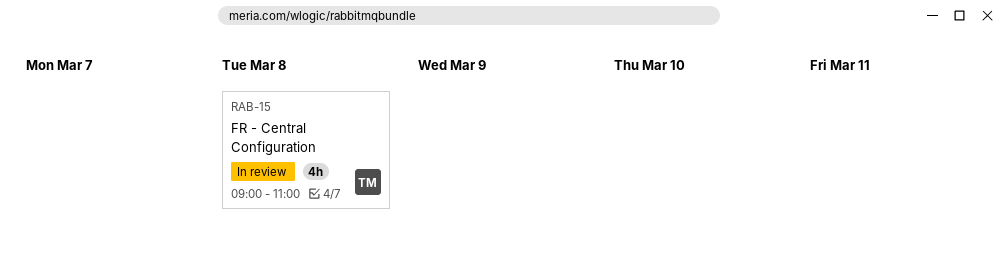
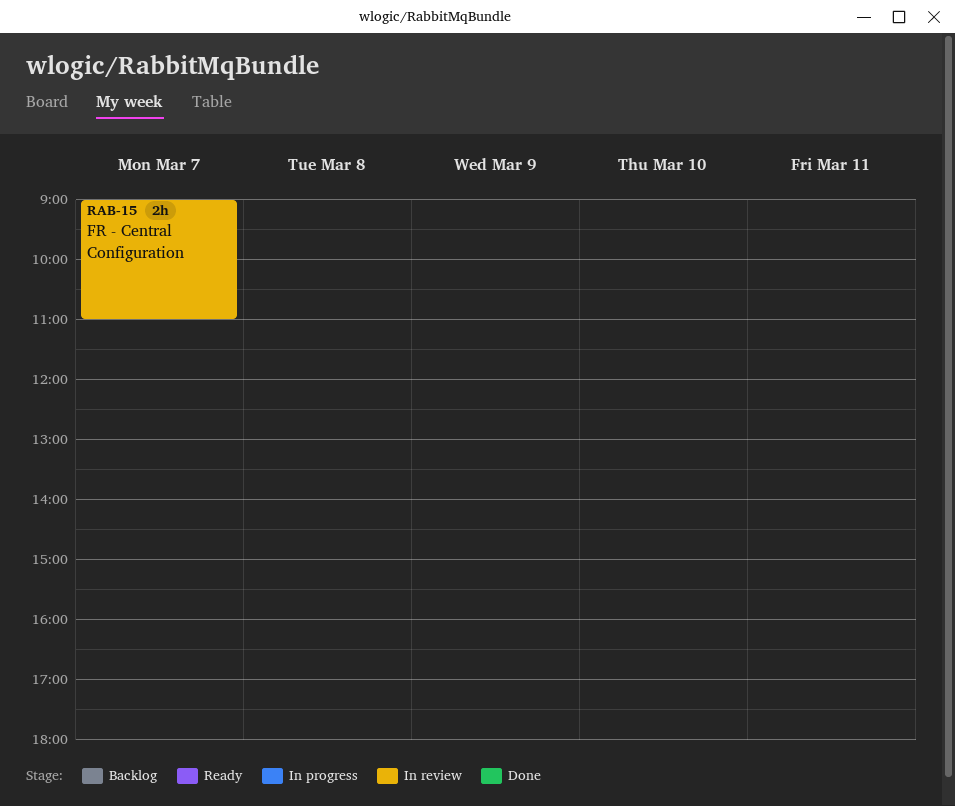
RAB-15, estimate: 4h -> 2h
RAB-15, day: Mar 8 -> Mar 7

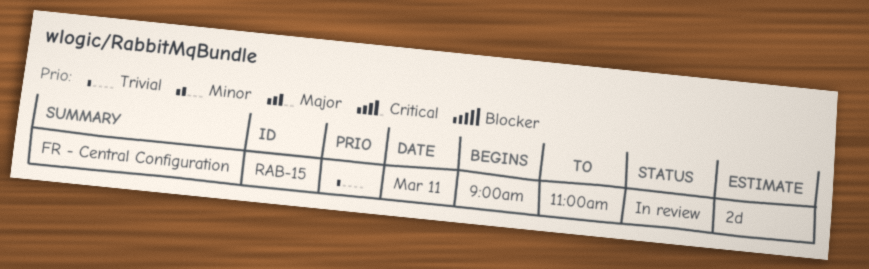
RAB-15, estimate: 2h -> 2d
RAB-15, day: Mar 7 -> Mar 11

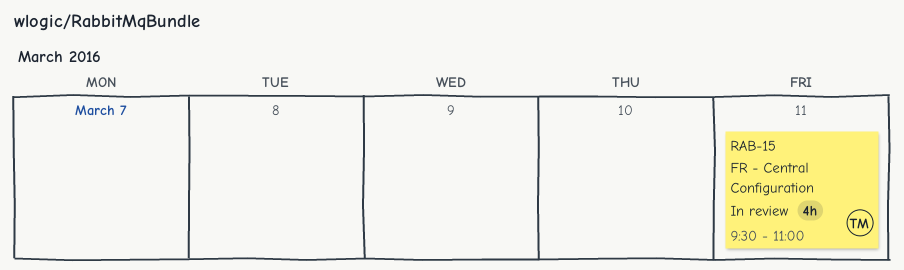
RAB-15, estimate: 2d -> 4h
RAB-15, begins: 09:00 -> 09:30

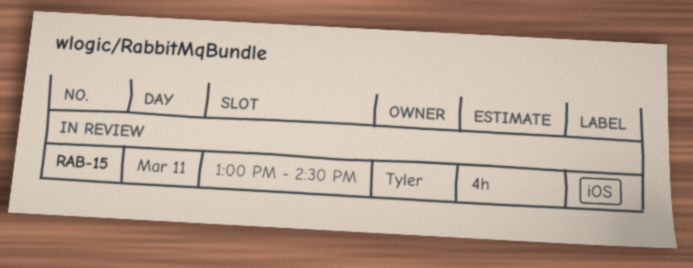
RAB-15, begins: 09:30 -> 13:00
RAB-15, ends: 11:00 -> 14:30

